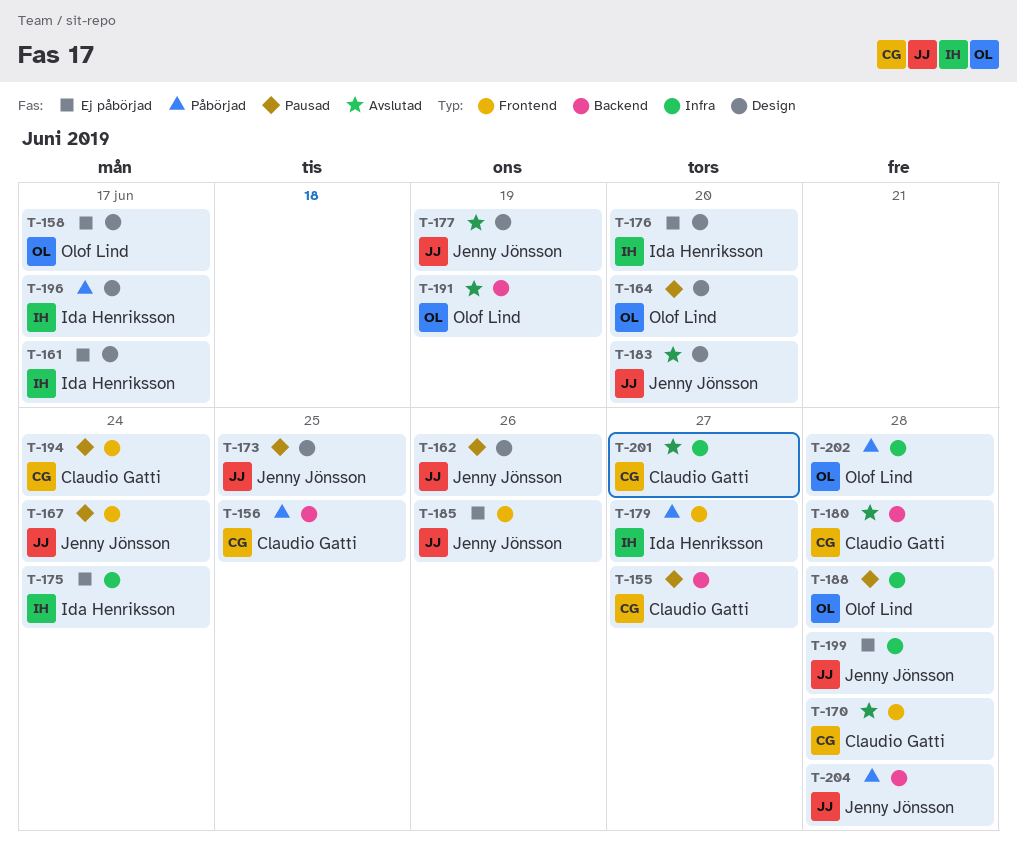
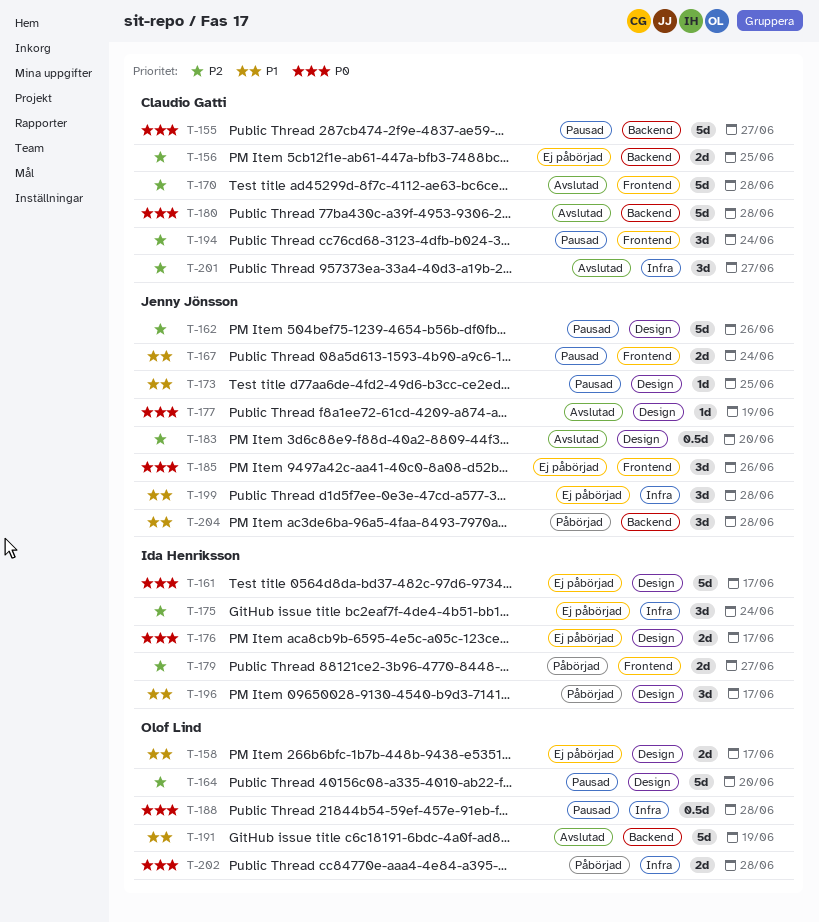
T-156, status: Påbörjad -> Ej påbörjad
T-176, due: Jun 20 -> Jun 17

